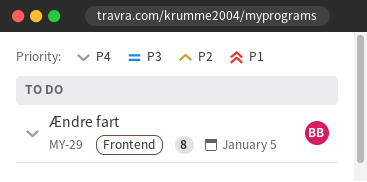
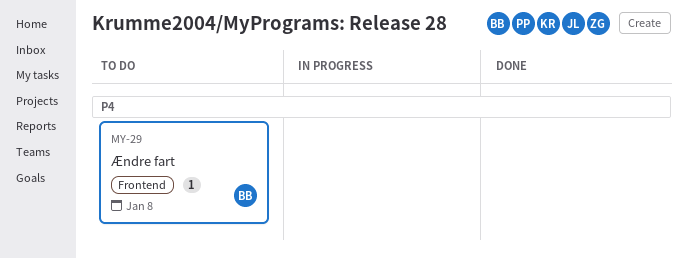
MY-29, estimate: 8 -> 1
MY-29, due: Jan 5 -> Jan 8

